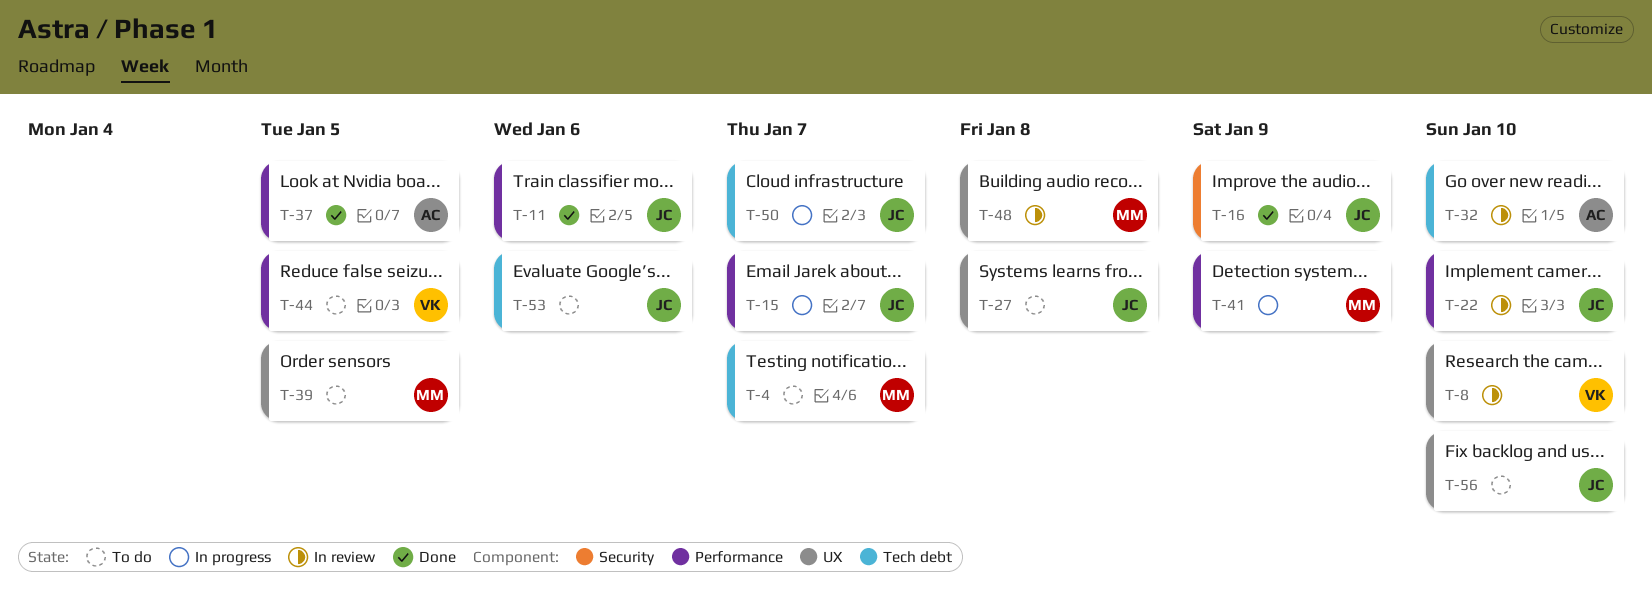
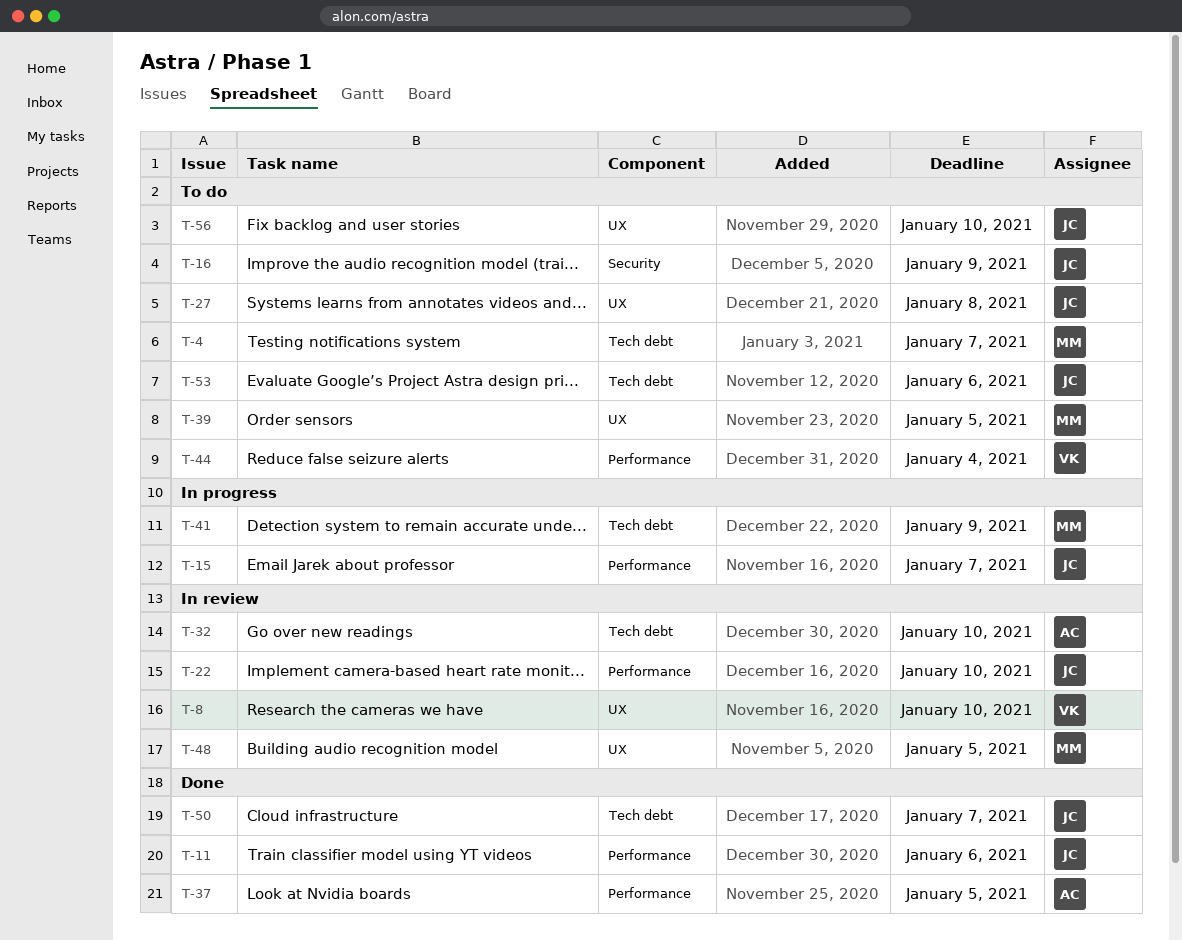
T-16, status: Done -> To do
T-41, label: Performance -> Tech debt
T-44, due: Jan 5 -> Jan 4
T-48, due: Jan 8 -> Jan 5
T-50, status: In progress -> Done

